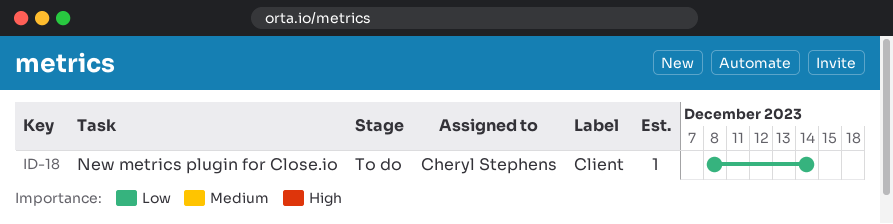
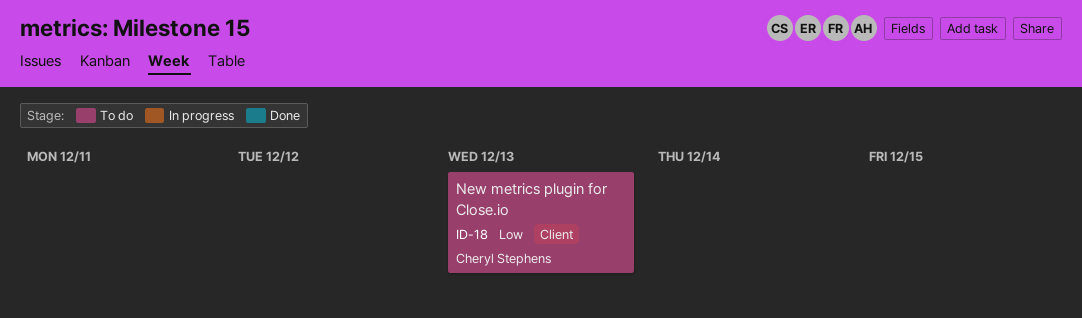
ID-18, due: Dec 14 -> Dec 13

